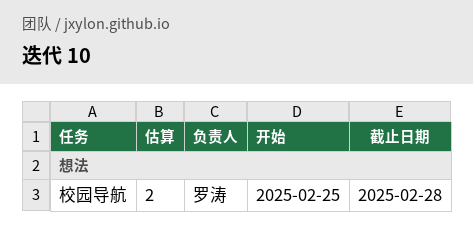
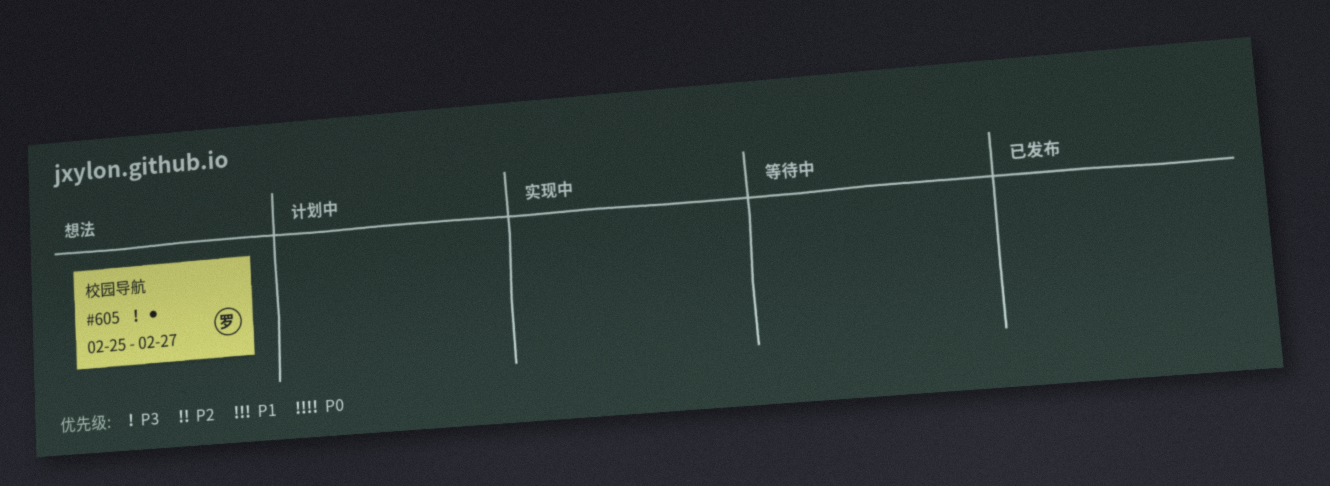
校园导航, estimate: 2 -> 1
校园导航, due: Feb 28 -> Feb 27

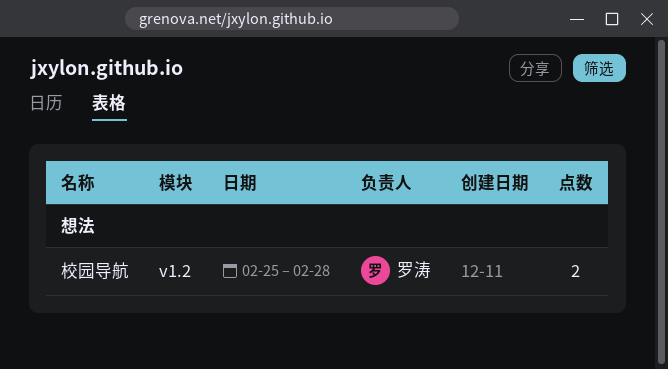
校园导航, estimate: 1 -> 2
校园导航, due: Feb 27 -> Feb 28

